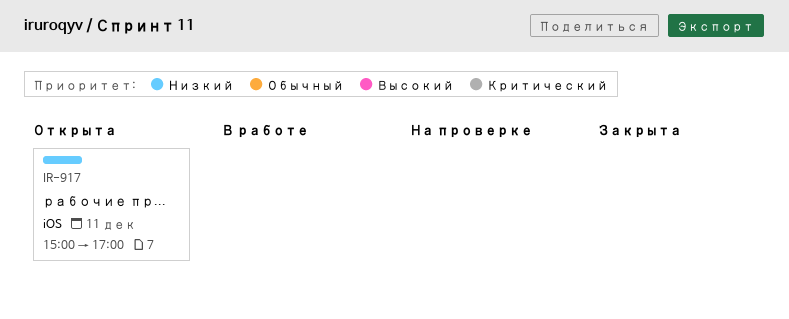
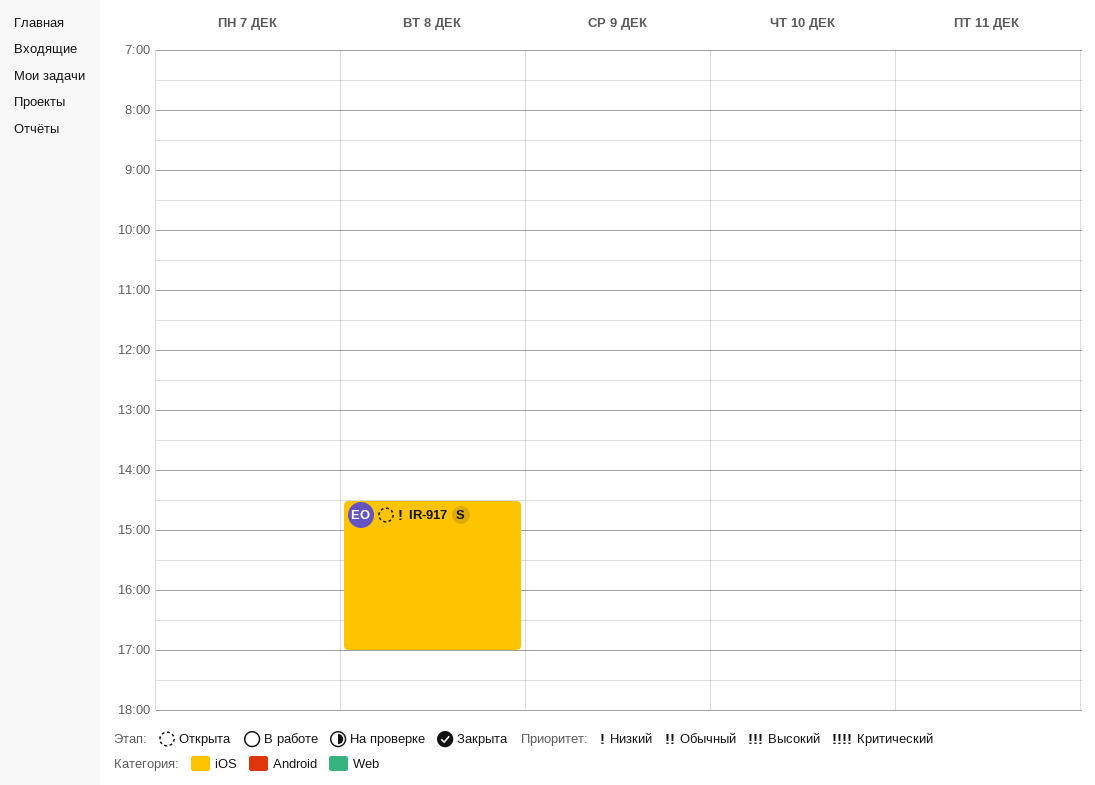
IR-917, day: Dec 11 -> Dec 8
IR-917, begins: 15:00 -> 14:30

